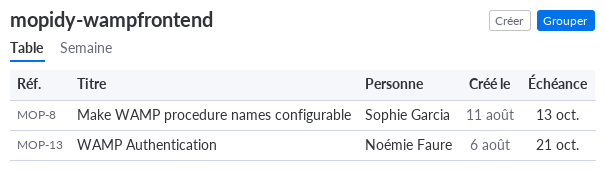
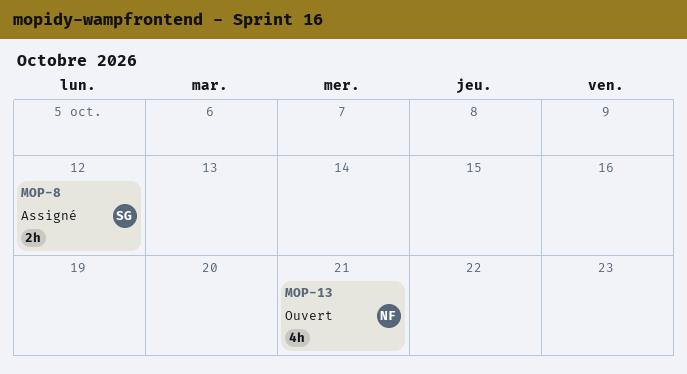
MOP-8, due: Oct 13 -> Oct 12

